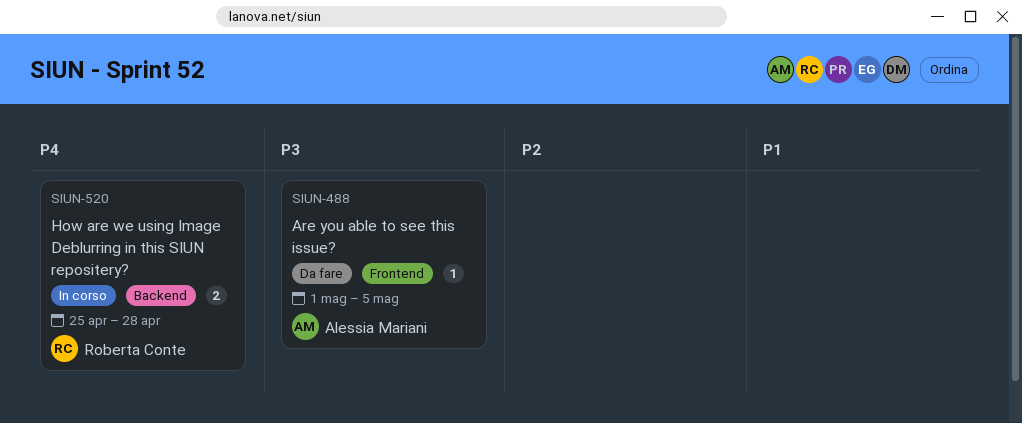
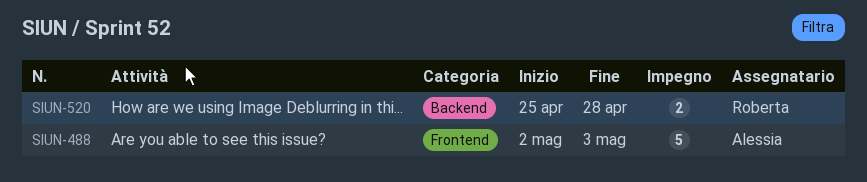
SIUN-488, estimate: 1 -> 5
SIUN-488, start: May 1 -> May 2
SIUN-488, due: May 5 -> May 3

